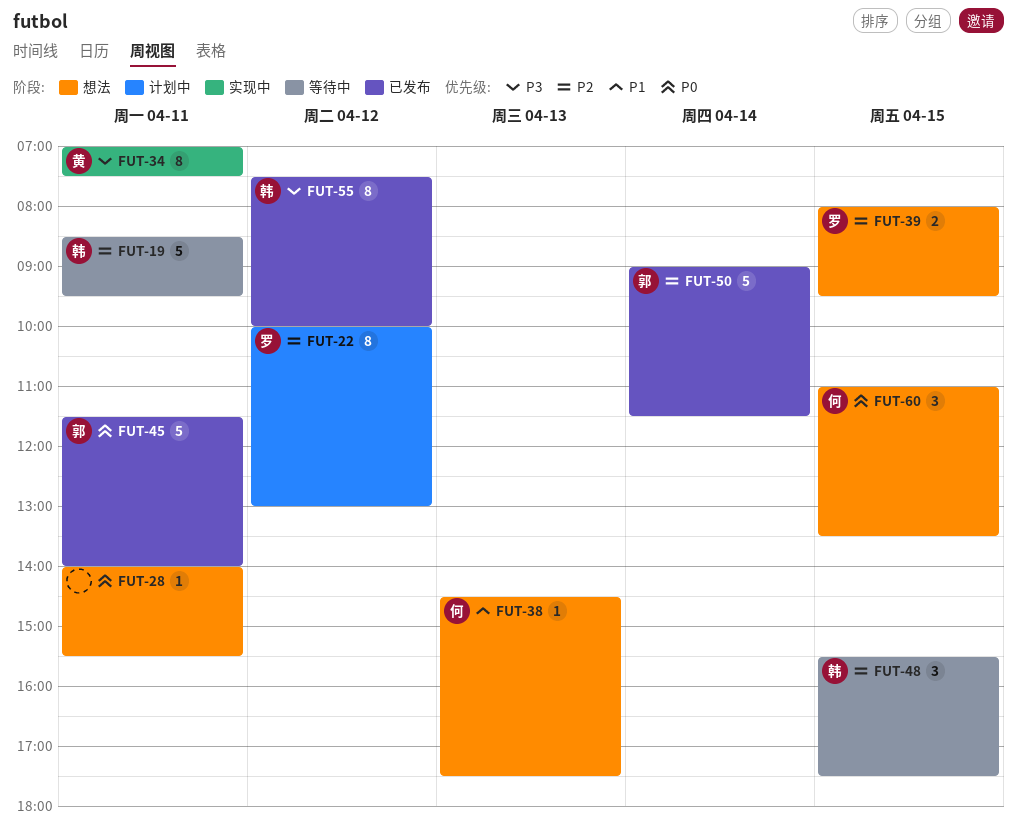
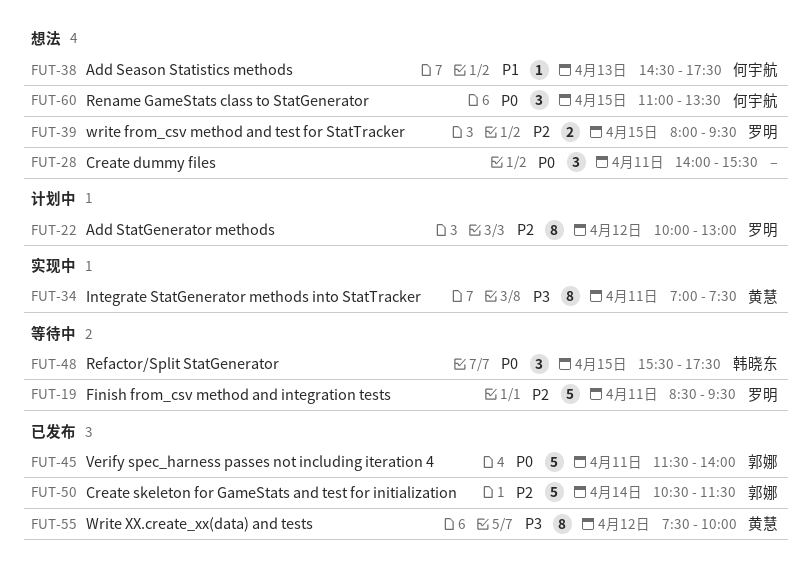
FUT-19, owner: 韩晓东 -> 罗明
FUT-28, estimate: 1 -> 3
FUT-48, priority: P2 -> P0
FUT-50, begins: 09:00 -> 10:30
FUT-55, owner: 韩晓东 -> 黄慧

